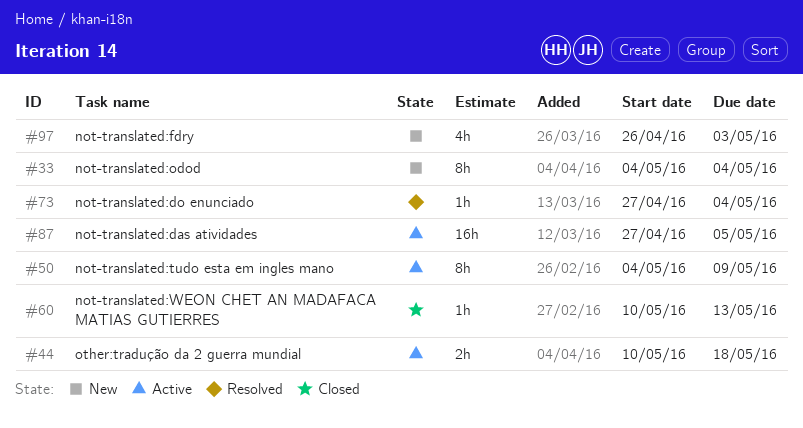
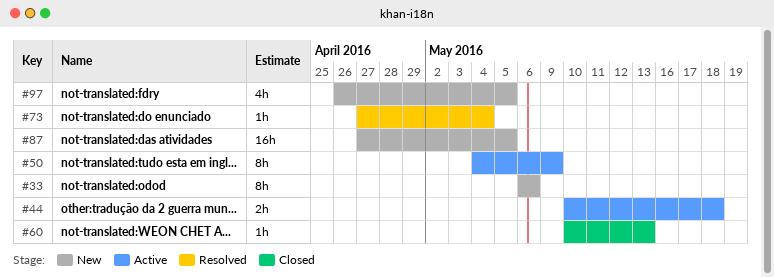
#33, start: May 4 -> May 6
#33, due: May 4 -> May 6
#87, status: Active -> New
#97, due: May 3 -> May 5

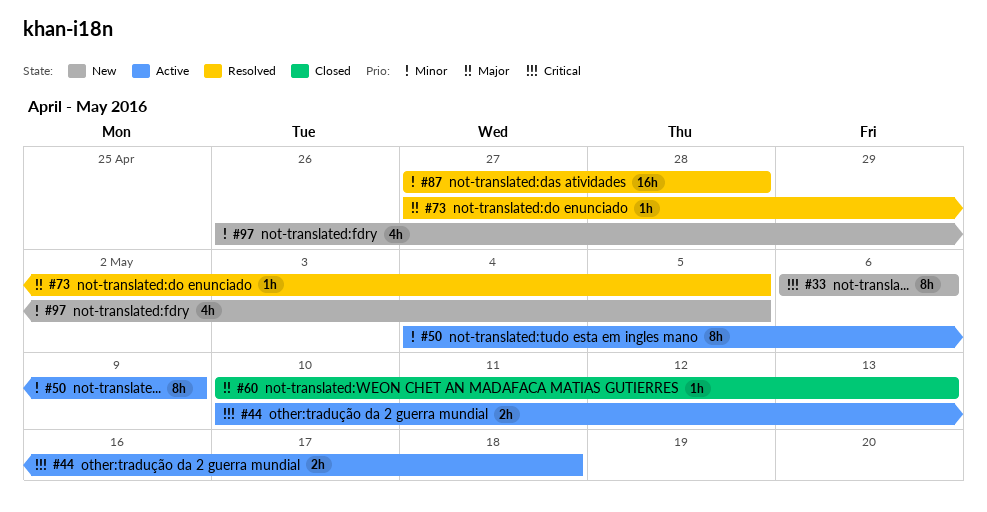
#73, due: May 4 -> May 5
#87, status: New -> Resolved
#87, due: May 5 -> Apr 28

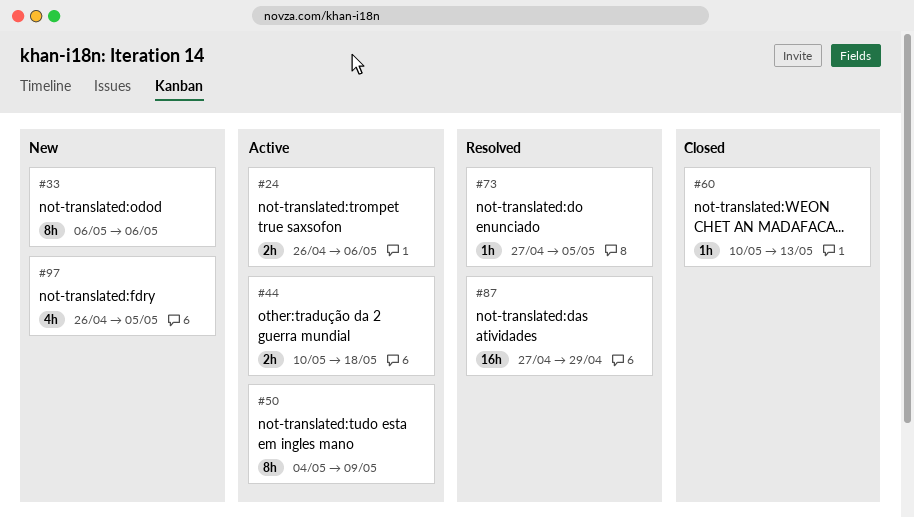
#24: none -> present
#87, due: Apr 28 -> Apr 29

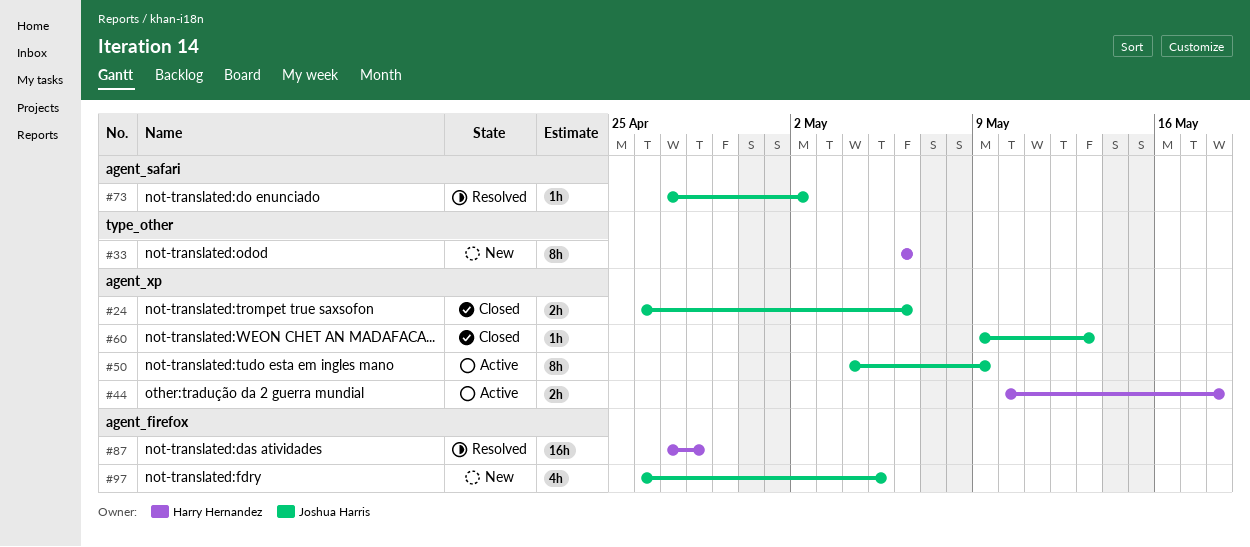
#24, status: Active -> Closed
#60, start: May 10 -> May 9
#73, due: May 5 -> May 2
#87, due: Apr 29 -> Apr 28

